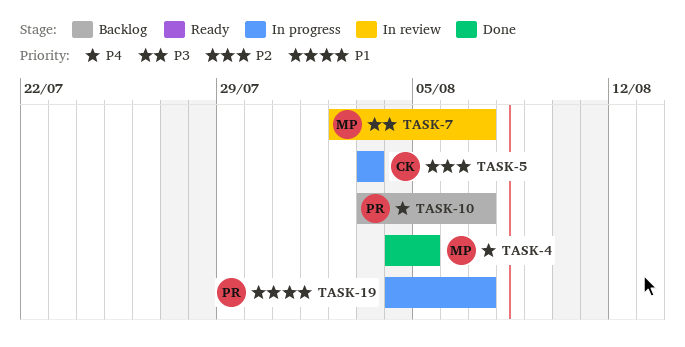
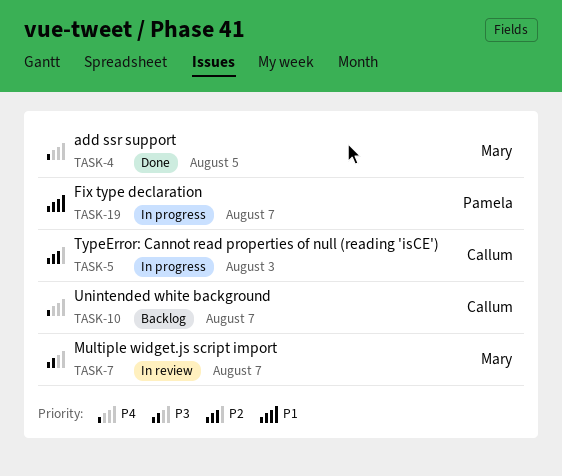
TASK-10, owner: Pamela -> Callum

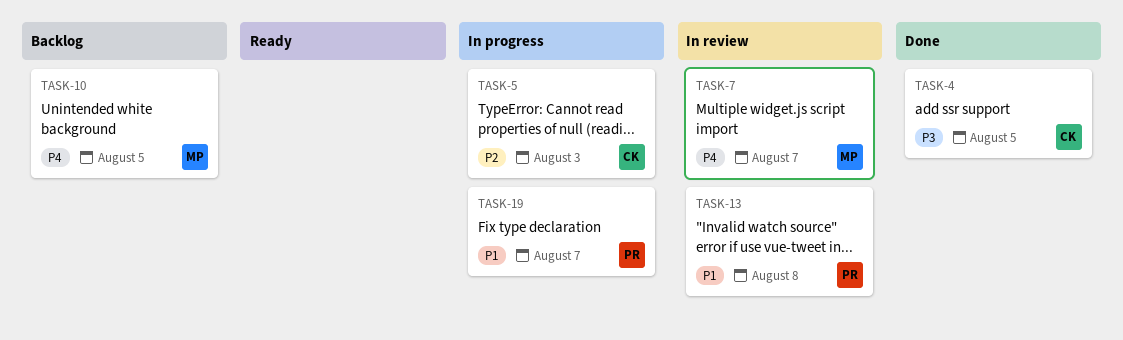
TASK-4, owner: Mary -> Callum
TASK-4, priority: P4 -> P3
TASK-7, priority: P3 -> P4
TASK-10, owner: Callum -> Mary
TASK-10, due: Aug 7 -> Aug 5
TASK-13: none -> present

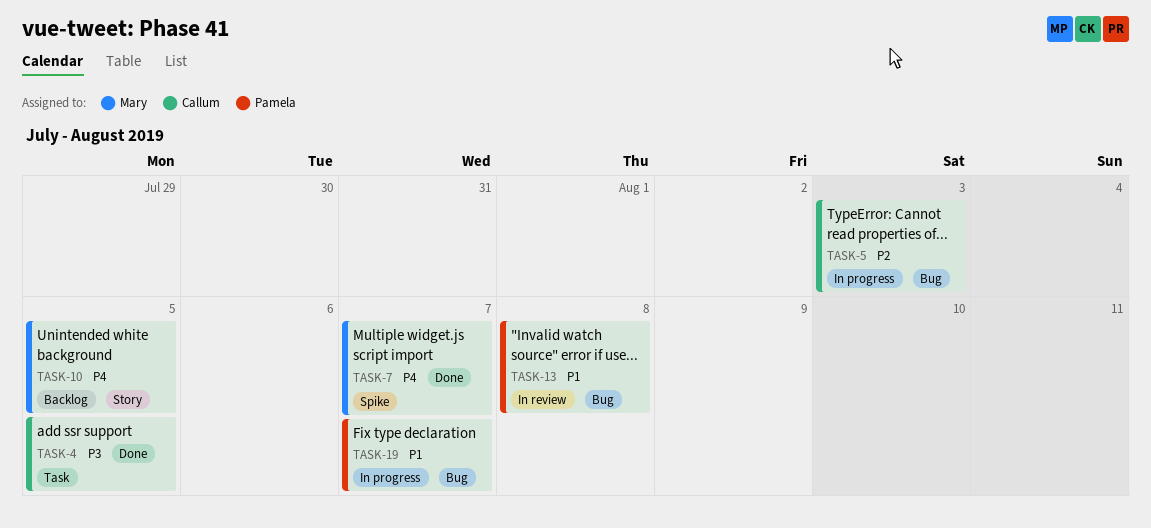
TASK-7, status: In review -> Done

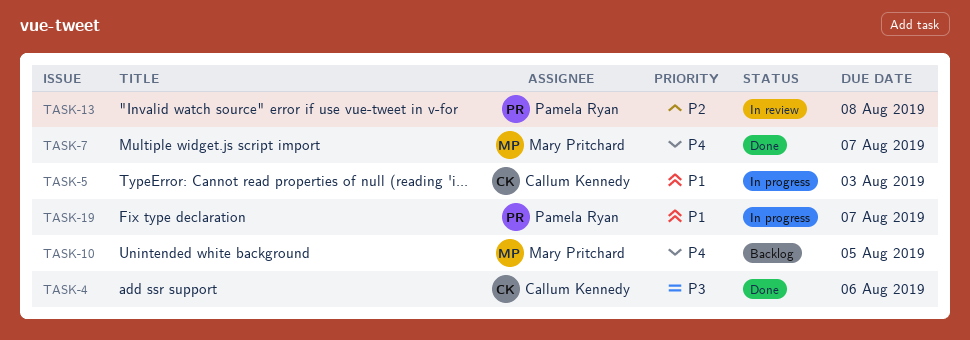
TASK-4, due: Aug 5 -> Aug 6
TASK-5, priority: P2 -> P1
TASK-13, priority: P1 -> P2

